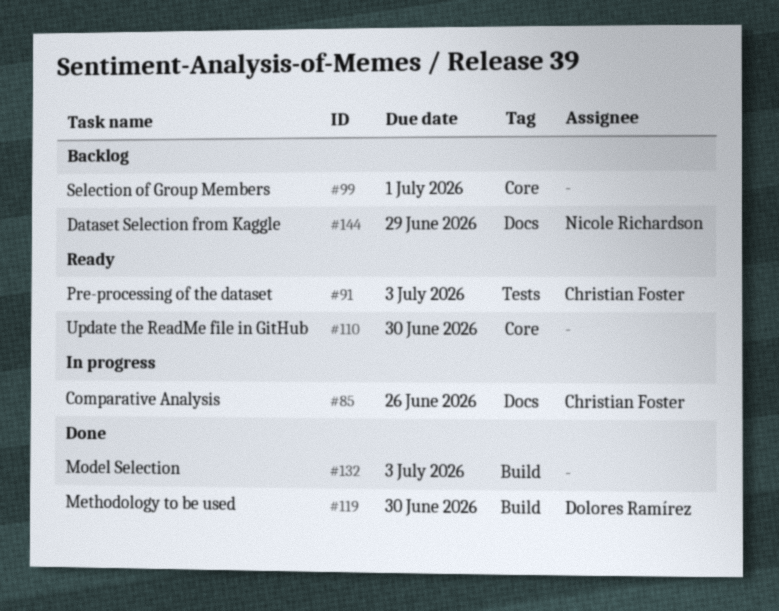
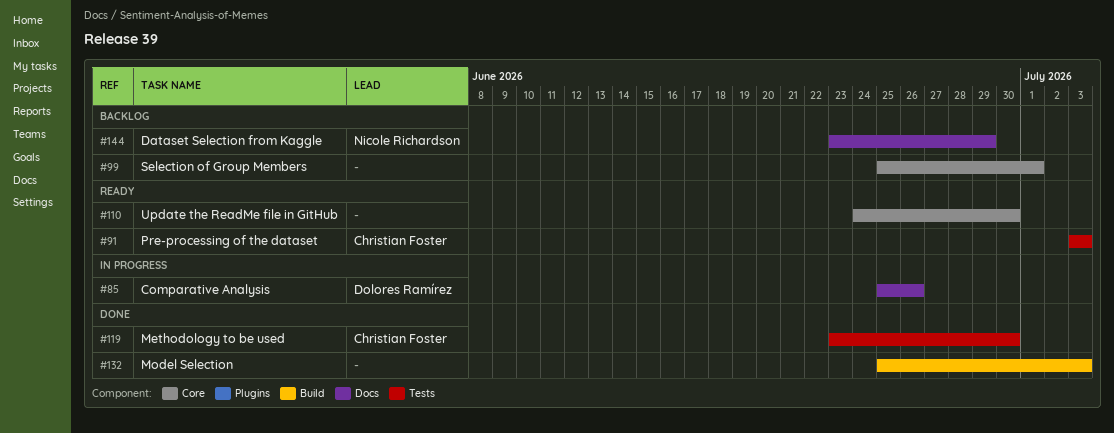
#85, owner: Christian Foster -> Dolores Ramírez
#119, owner: Dolores Ramírez -> Christian Foster
#119, label: Build -> Tests

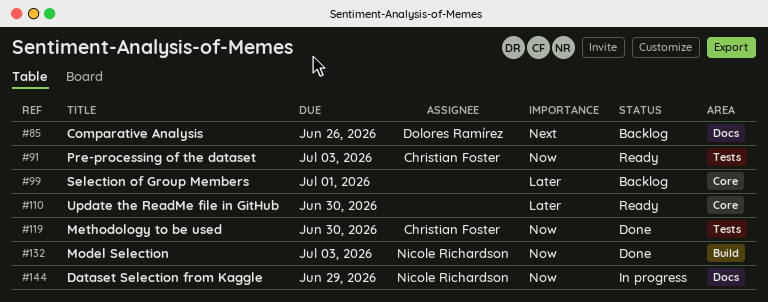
#85, status: In progress -> Backlog
#132, owner: none -> Nicole Richardson
#144, status: Backlog -> In progress

